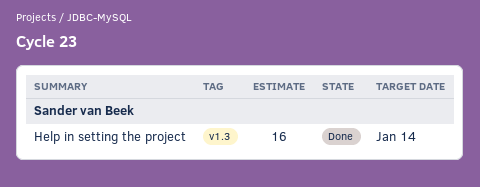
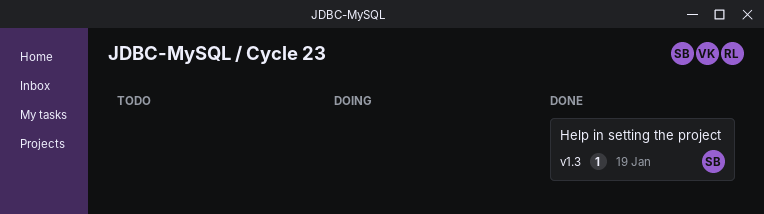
Help in setting the project, estimate: 16 -> 1
Help in setting the project, due: Jan 14 -> Jan 19

